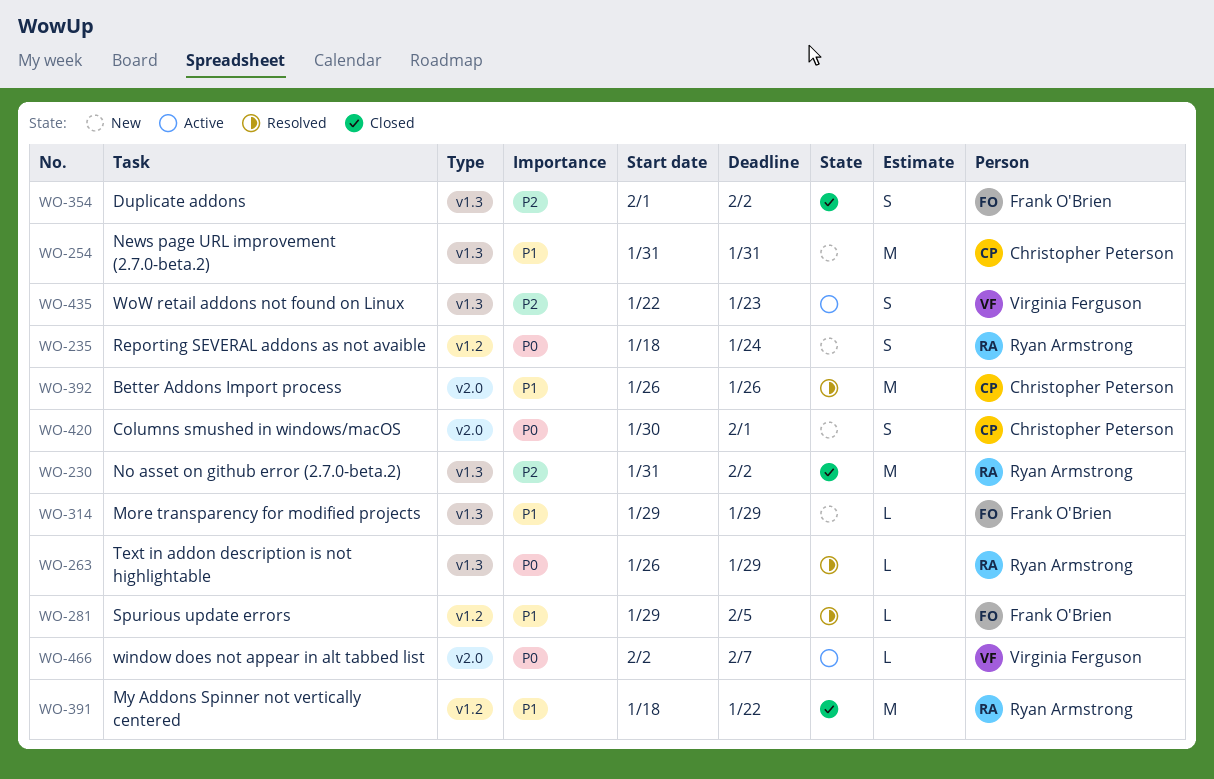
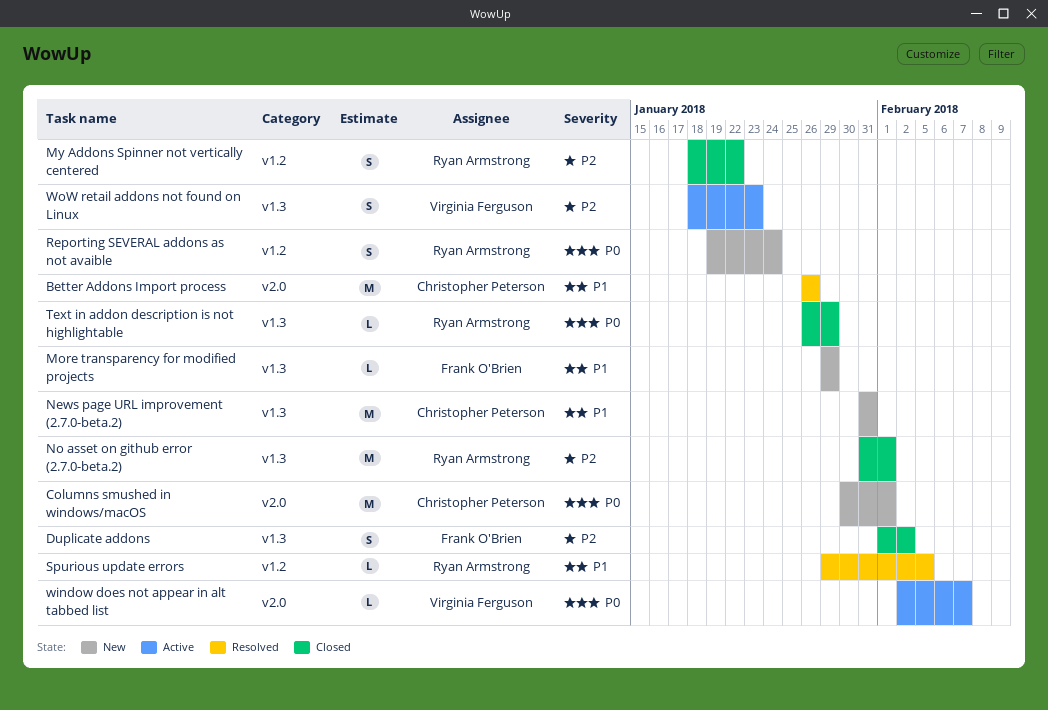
Columns smushed in windows/macOS, estimate: S -> M
My Addons Spinner not vertically centered, priority: P1 -> P2
My Addons Spinner not vertically centered, estimate: M -> S
No asset on github error (2.7.0-beta.2), due: Feb 2 -> Feb 1
Reporting SEVERAL addons as not avaible, start: Jan 18 -> Jan 19
Spurious update errors, owner: Frank O'Brien -> Ryan Armstrong
Text in addon description is not highlightable, status: Resolved -> Closed
WoW retail addons not found on Linux, start: Jan 22 -> Jan 18

